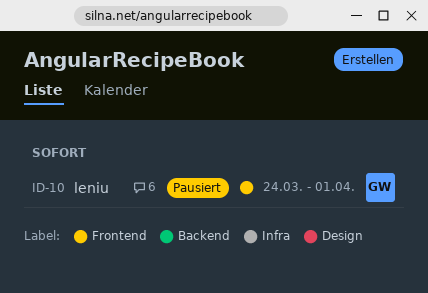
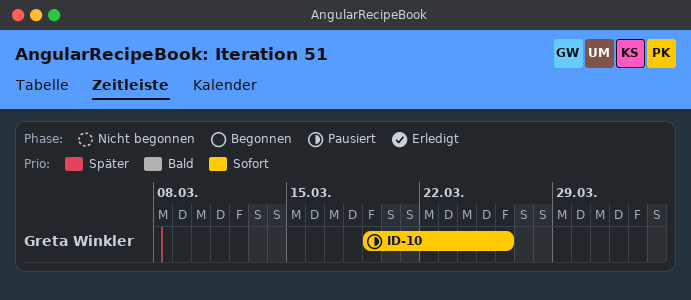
ID-10, start: Mar 24 -> Mar 19
ID-10, due: Apr 1 -> Mar 26

